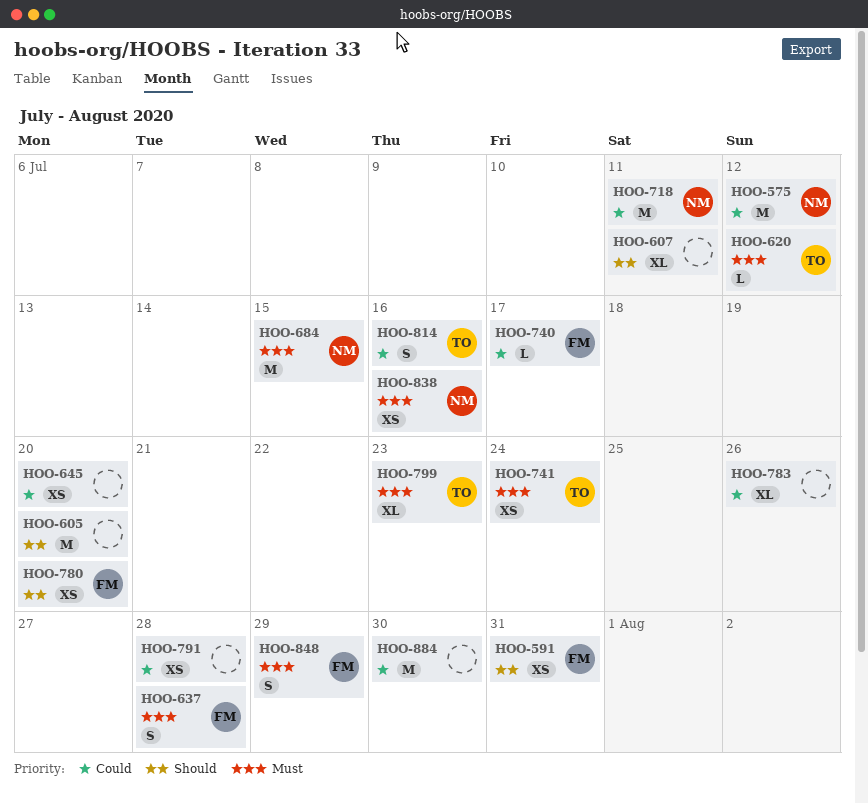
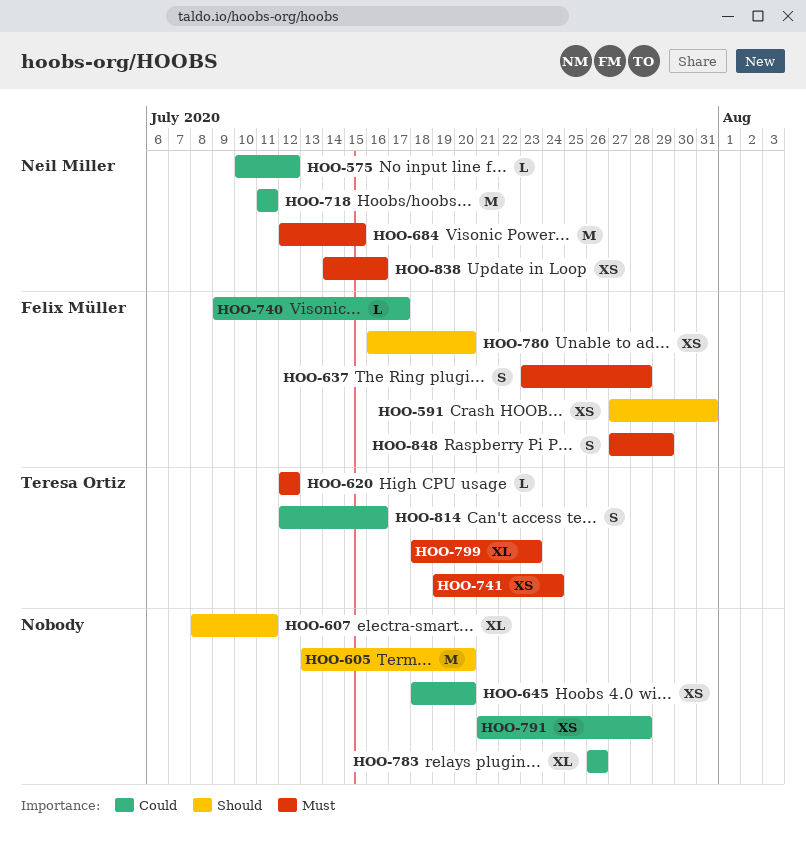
HOO-575, estimate: M -> L
HOO-884: present -> none

